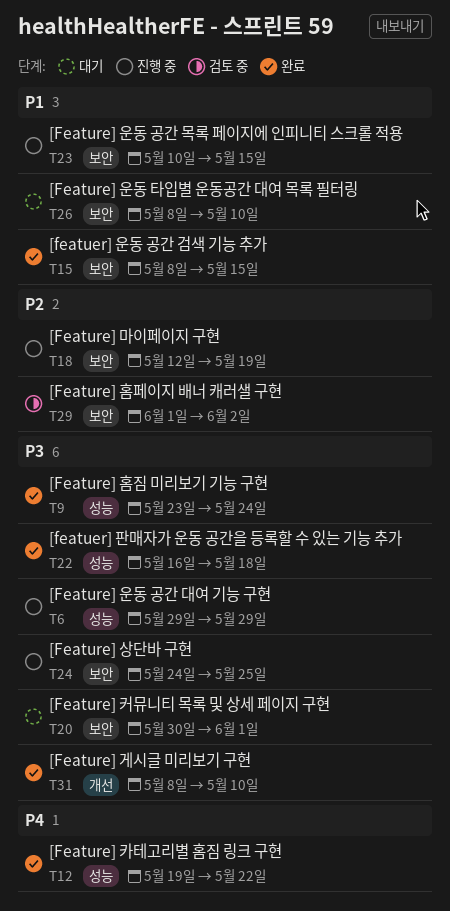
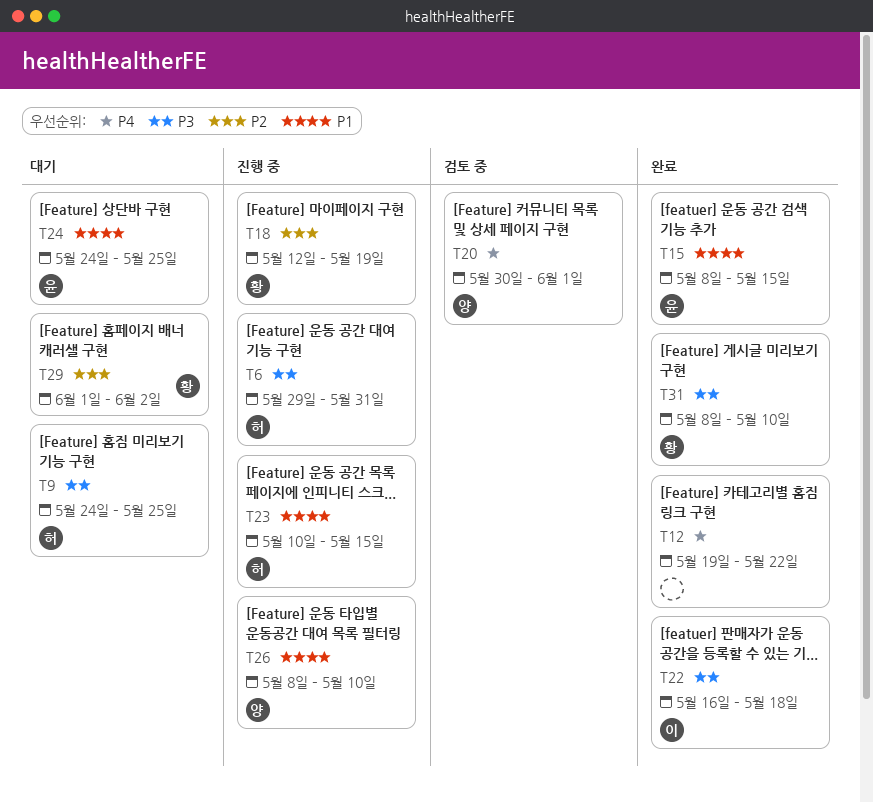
T6, due: May 29 -> May 31
T9, status: 완료 -> 대기
T9, start: May 23 -> May 24
T9, due: May 24 -> May 25
T20, status: 대기 -> 검토 중
T20, priority: P3 -> P4
T24, status: 진행 중 -> 대기
T24, priority: P3 -> P1
T26, status: 대기 -> 진행 중
T29, status: 검토 중 -> 대기

